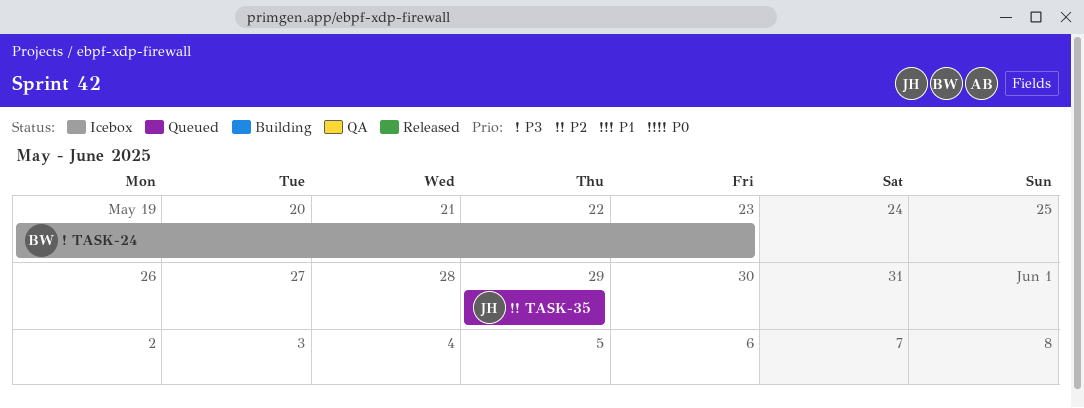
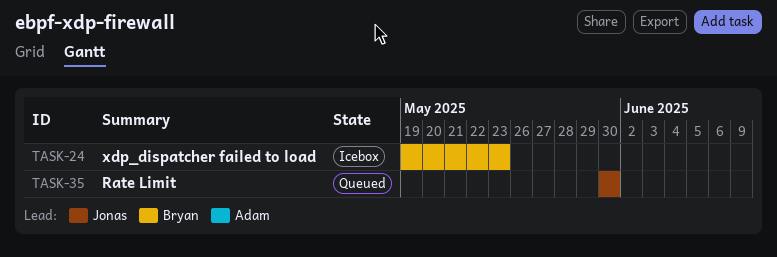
TASK-35, start: May 29 -> May 30
TASK-35, due: May 29 -> May 30

